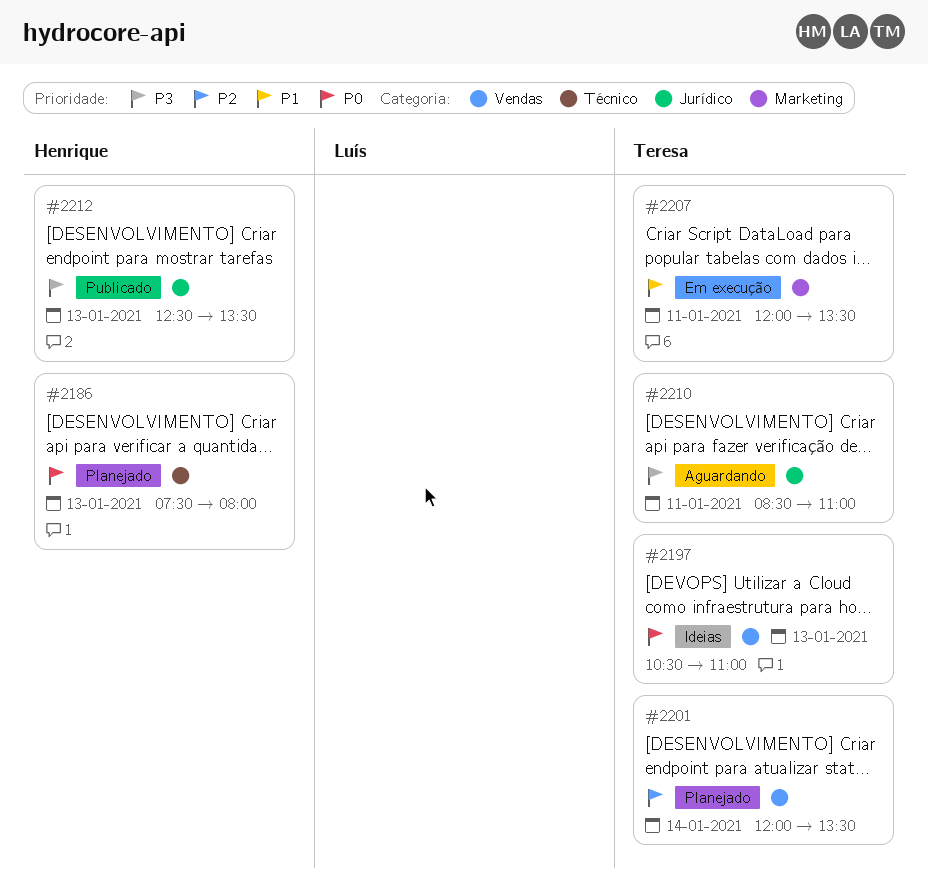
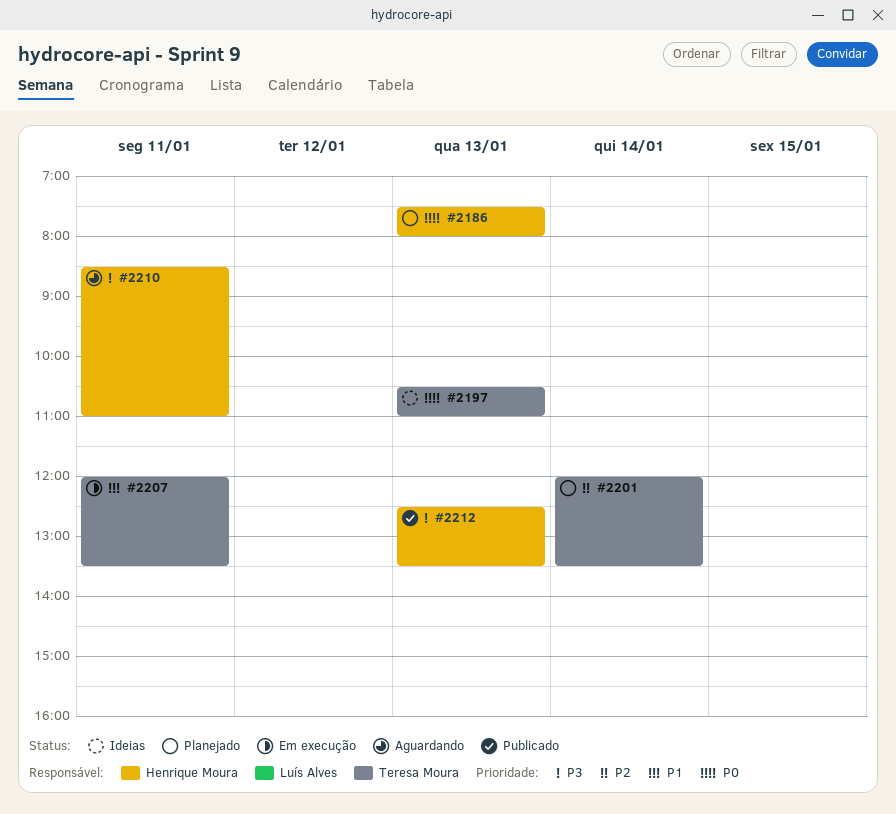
#2210, owner: Teresa Moura -> Henrique Moura

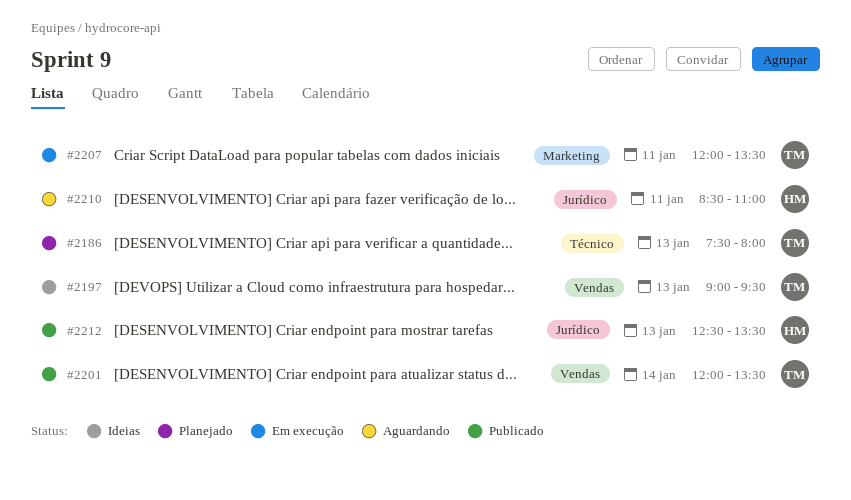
#2186, owner: Henrique Moura -> Teresa Moura
#2197, begins: 10:30 -> 09:00
#2197, ends: 11:00 -> 09:30
#2201, status: Planejado -> Publicado

